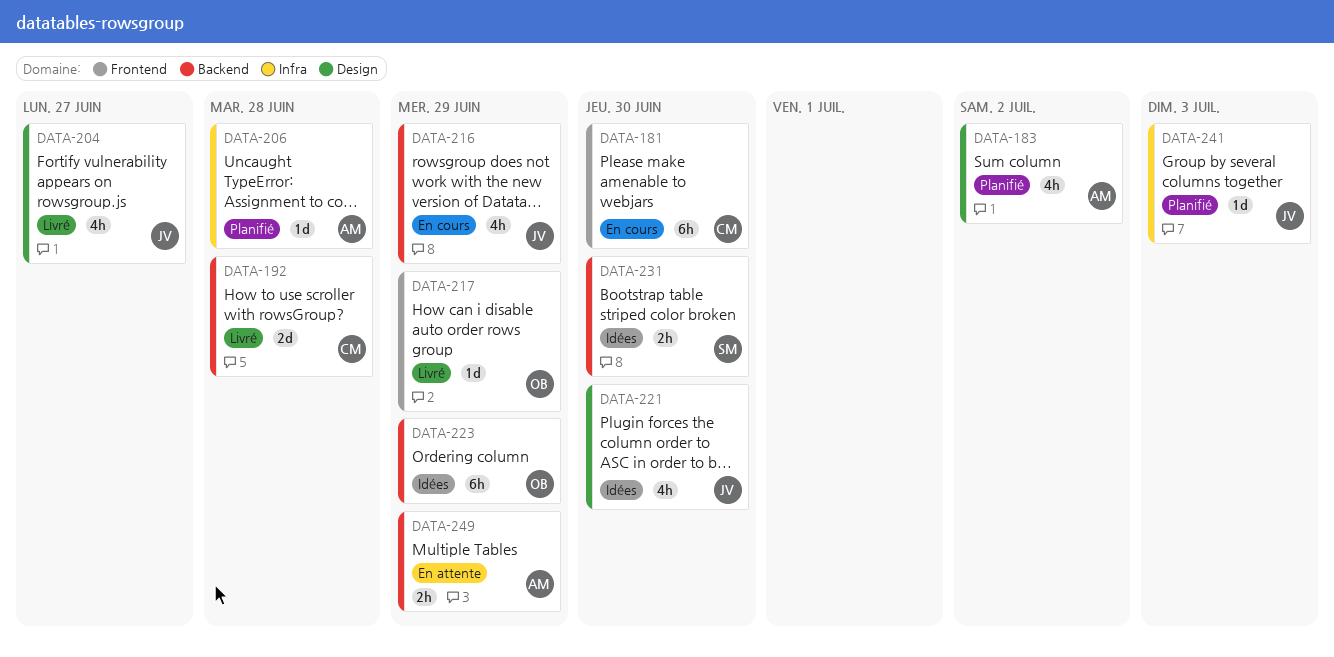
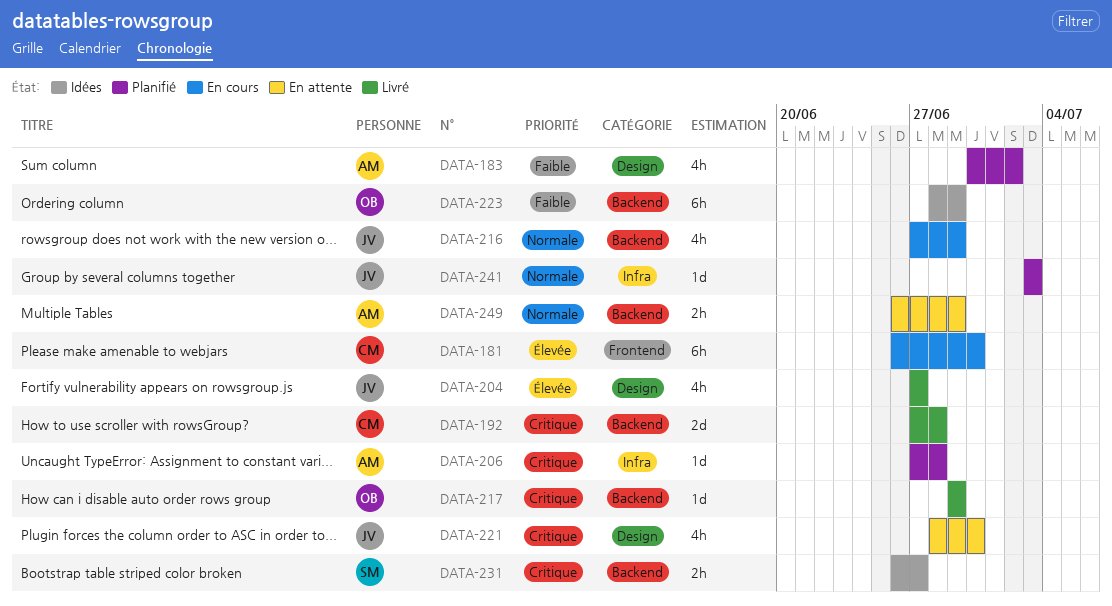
DATA-217, label: Frontend -> Backend
DATA-221, status: Idées -> En attente
DATA-231, due: Jun 30 -> Jun 27

